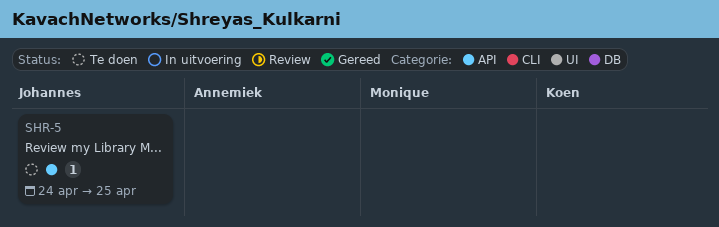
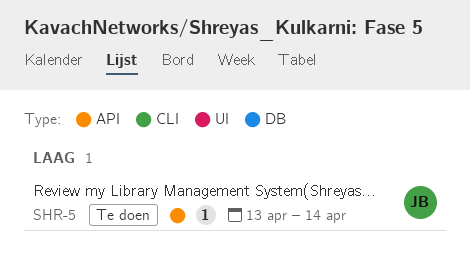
SHR-5, start: Apr 24 -> Apr 13
SHR-5, due: Apr 25 -> Apr 14

